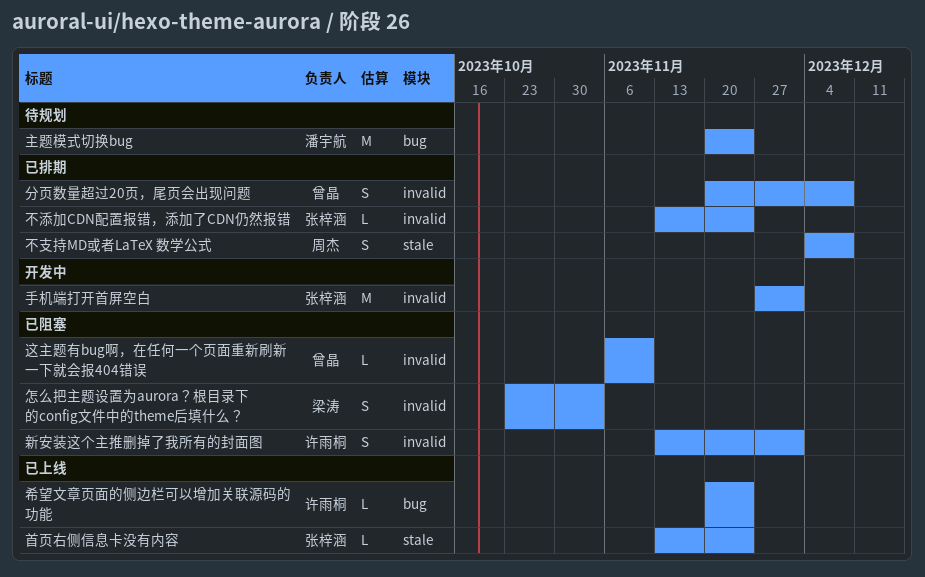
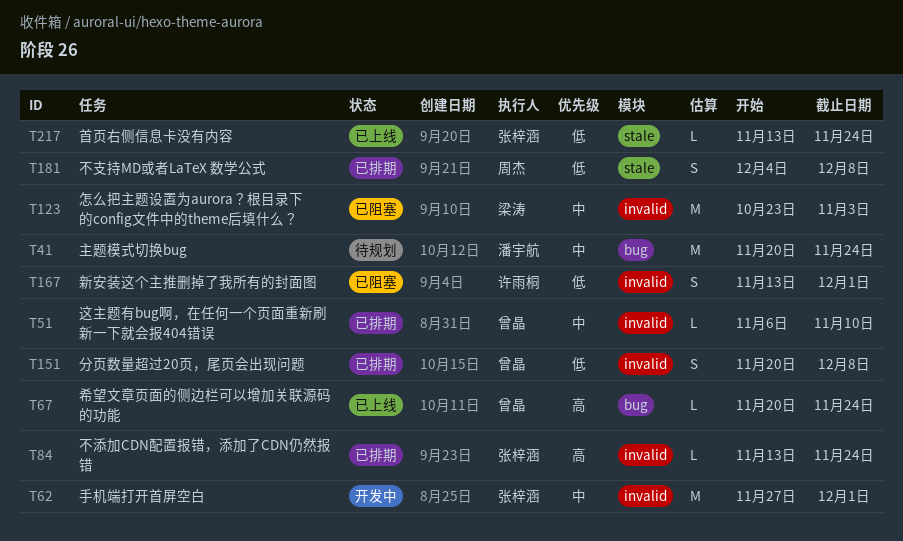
希望文章页面的侧边栏可以增加关联源码的功能, owner: 许雨桐 -> 曾晶
怎么把主题设置为aurora？根目录下的config文件中的theme后填什么？, estimate: S -> M
这主题有bug啊，在任何一个页面重新刷新一下就会报404错误, status: 已阻塞 -> 已排期

